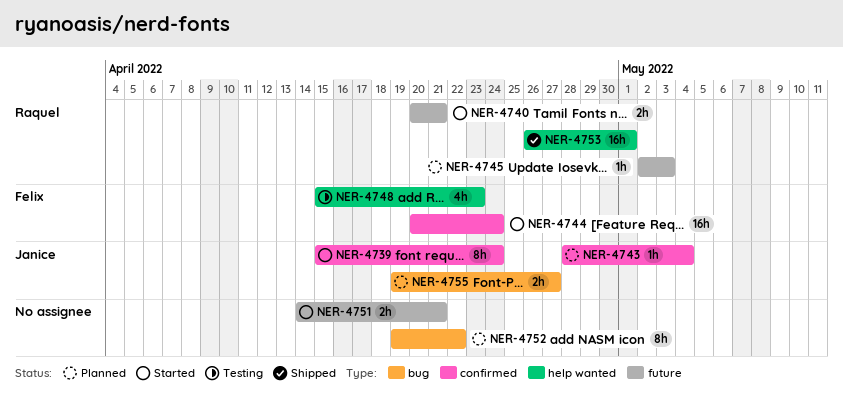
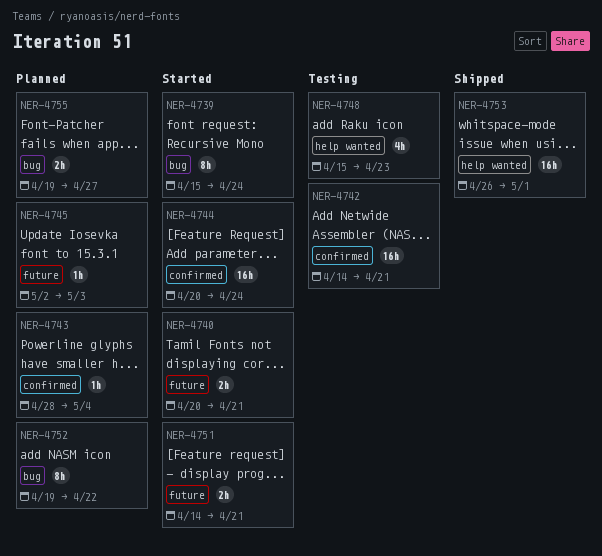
NER-4739, label: confirmed -> bug
NER-4742: none -> present

